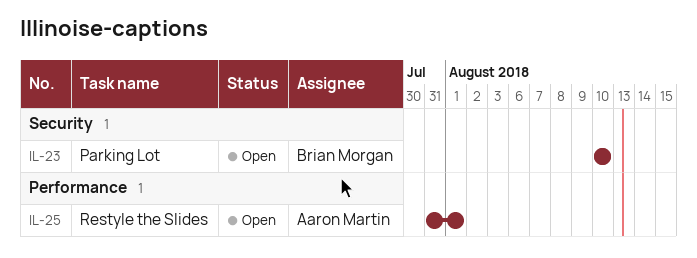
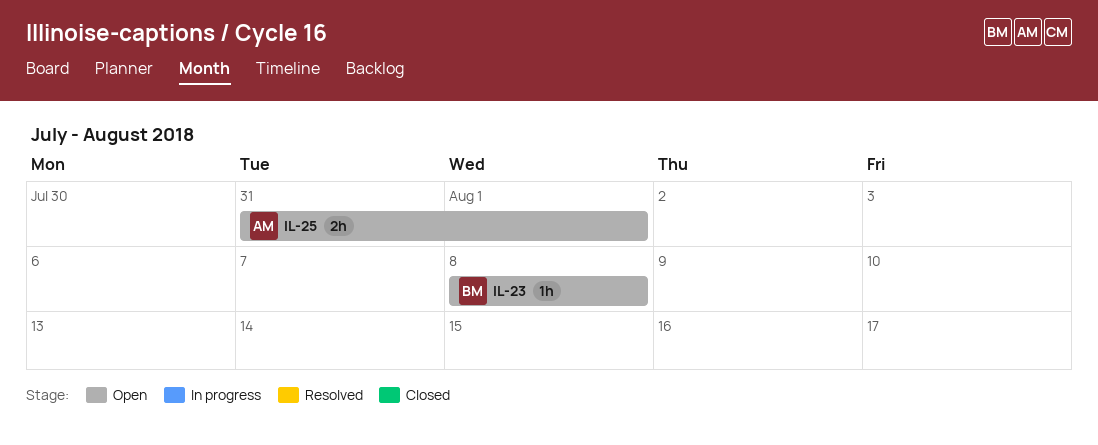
IL-23, start: Aug 10 -> Aug 8
IL-23, due: Aug 10 -> Aug 8

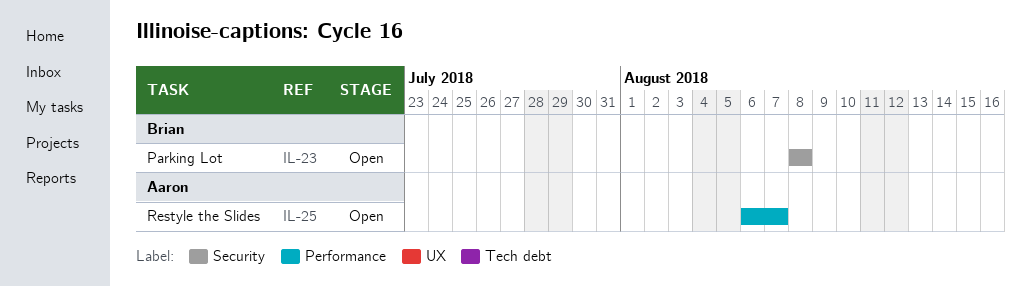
IL-25, start: Jul 31 -> Aug 6
IL-25, due: Aug 1 -> Aug 7

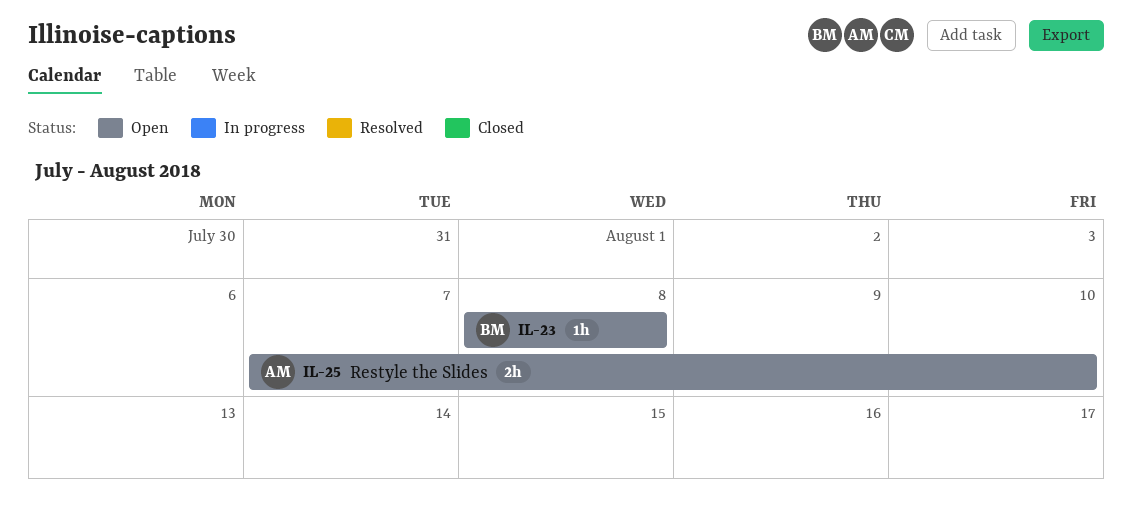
IL-25, start: Aug 6 -> Aug 7
IL-25, due: Aug 7 -> Aug 10

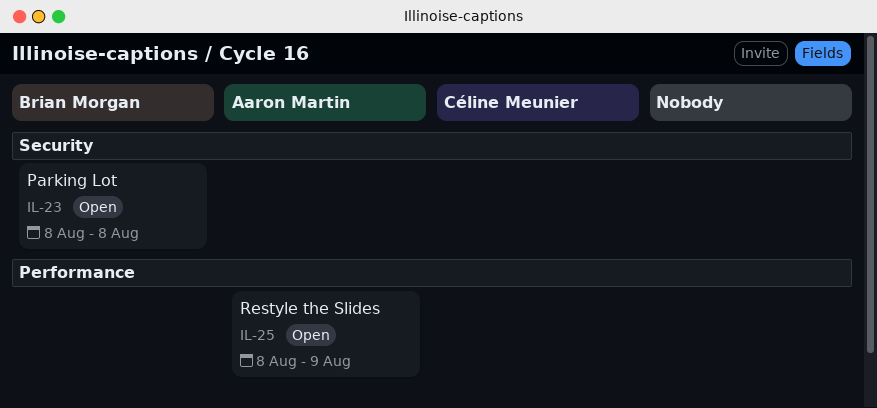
IL-25, start: Aug 7 -> Aug 8
IL-25, due: Aug 10 -> Aug 9

